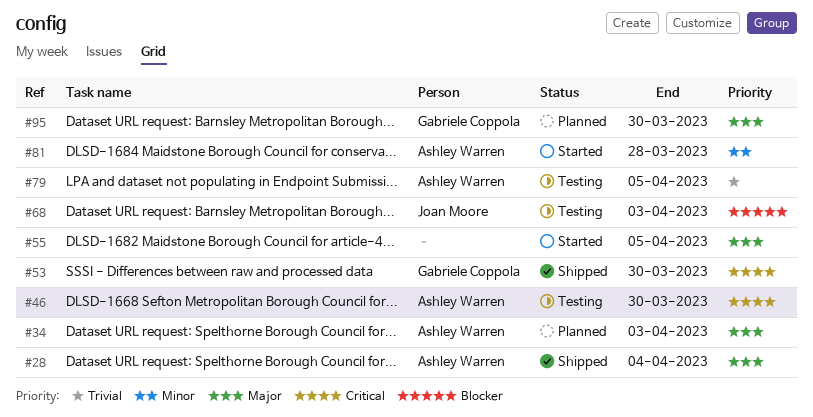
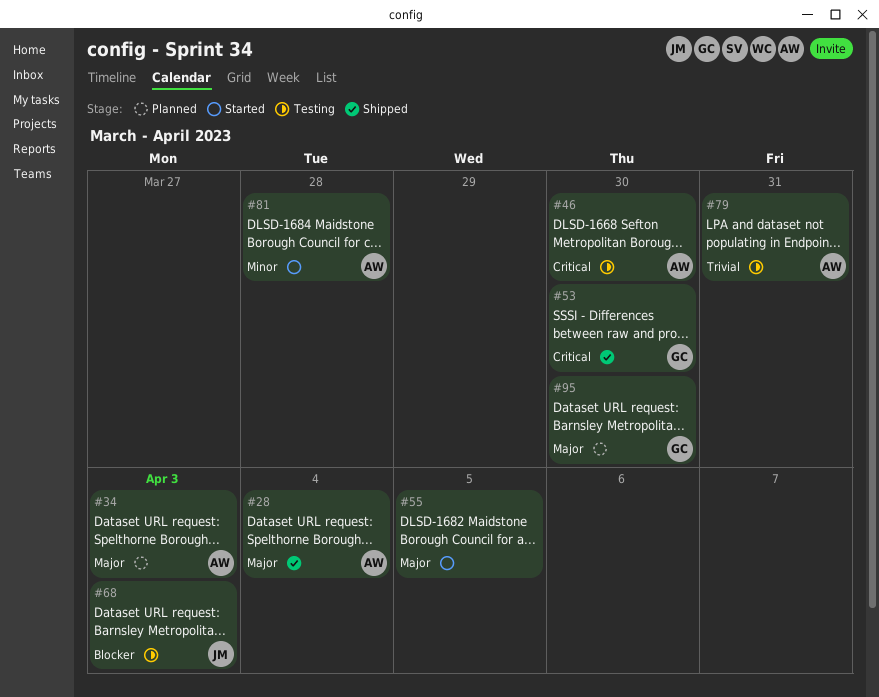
#79, due: Apr 5 -> Mar 31

